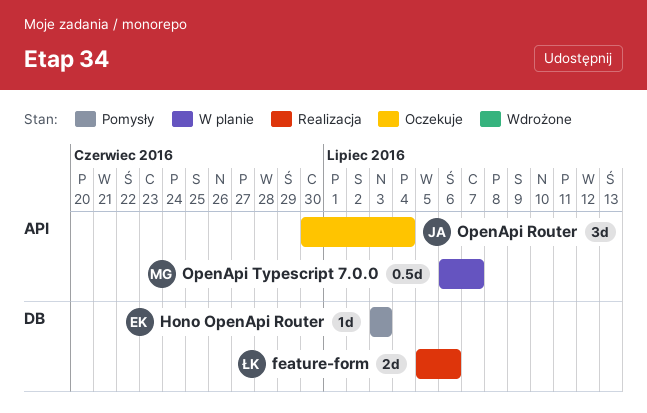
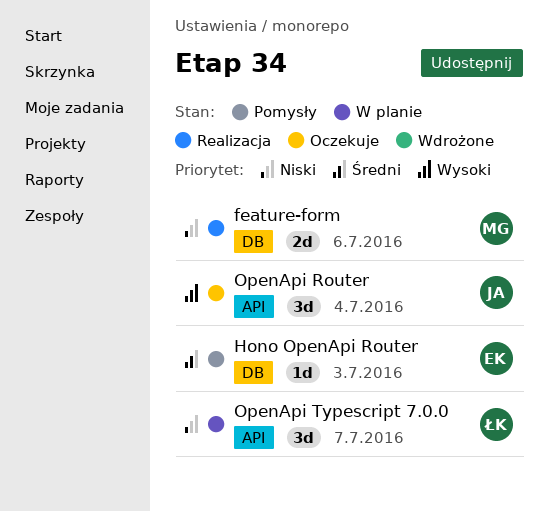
feature-form, owner: ŁK -> MG
OpenApi Typescript 7.0.0, owner: MG -> ŁK
OpenApi Typescript 7.0.0, estimate: 0.5d -> 3d

